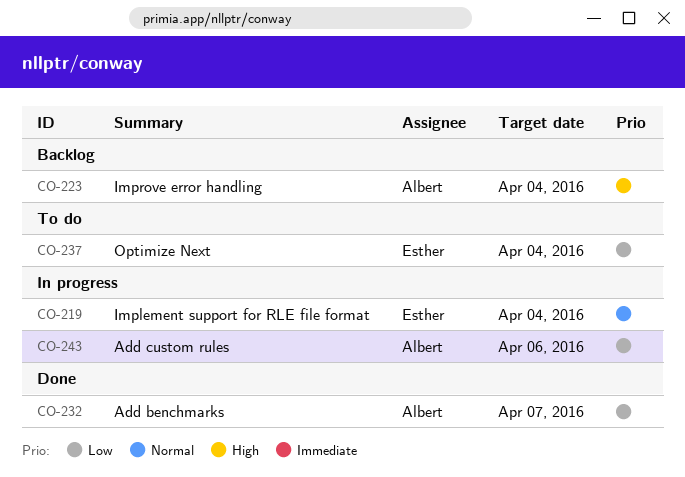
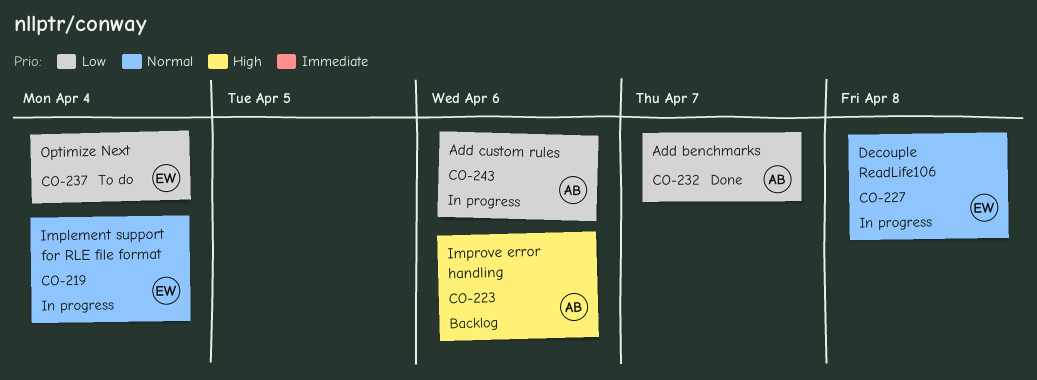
CO-223, due: Apr 4 -> Apr 6
CO-227: none -> present

